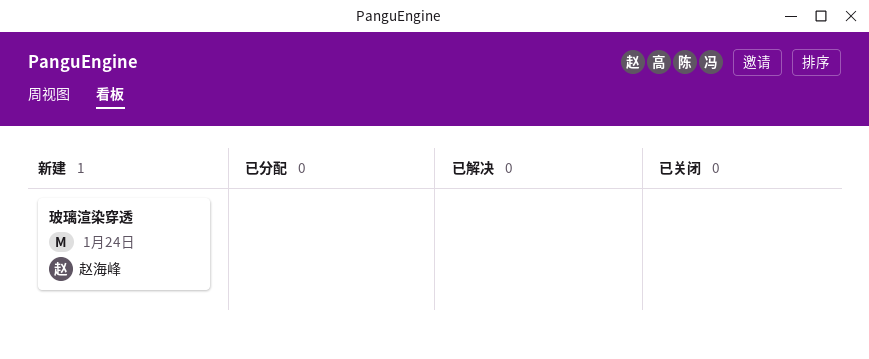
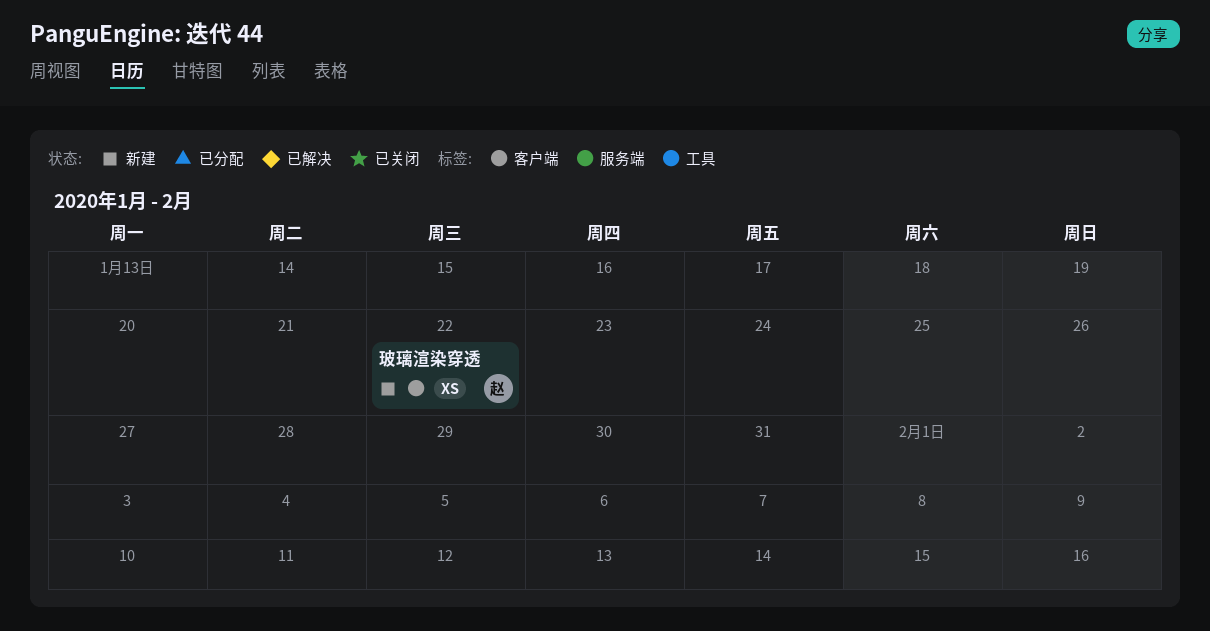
玻璃渲染穿透, estimate: M -> XS
玻璃渲染穿透, due: Jan 24 -> Jan 22

